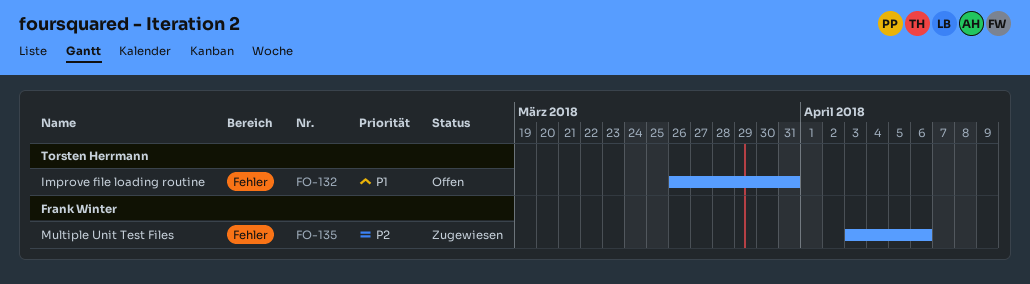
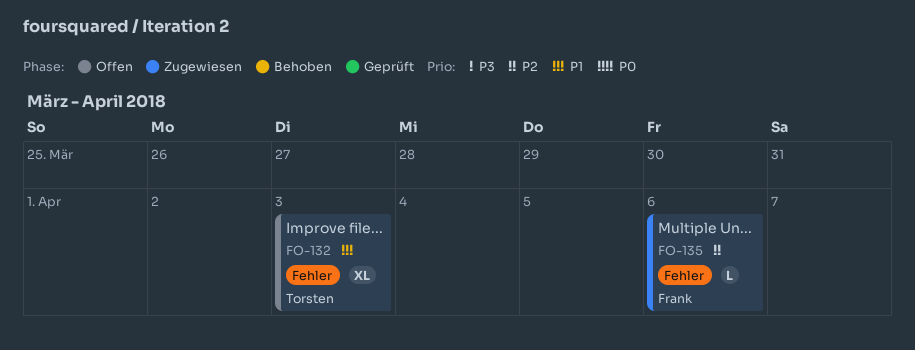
FO-132, due: Mar 31 -> Apr 3

